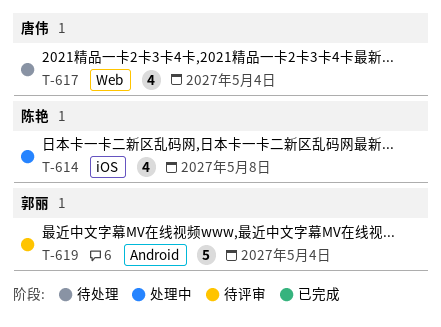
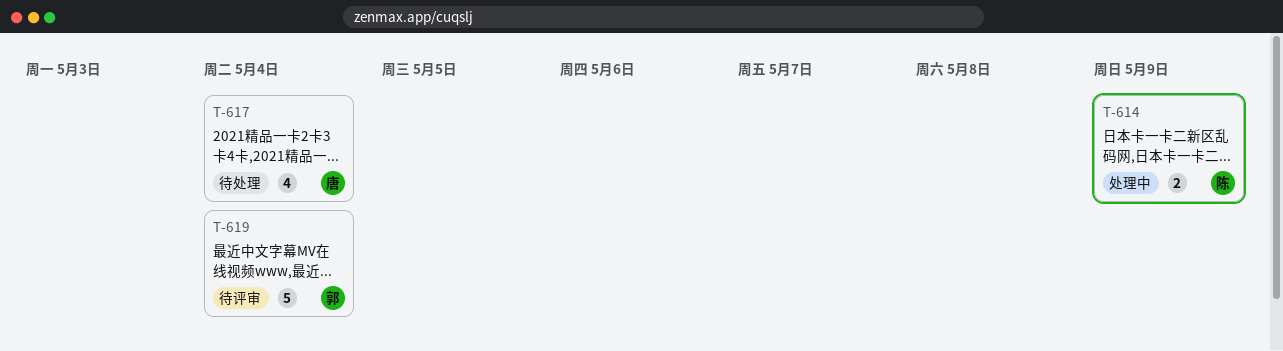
T-614, estimate: 4 -> 2
T-614, due: May 8 -> May 9

